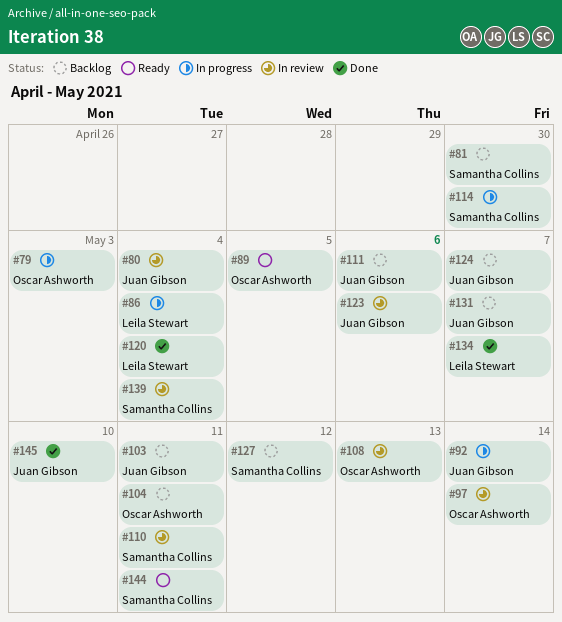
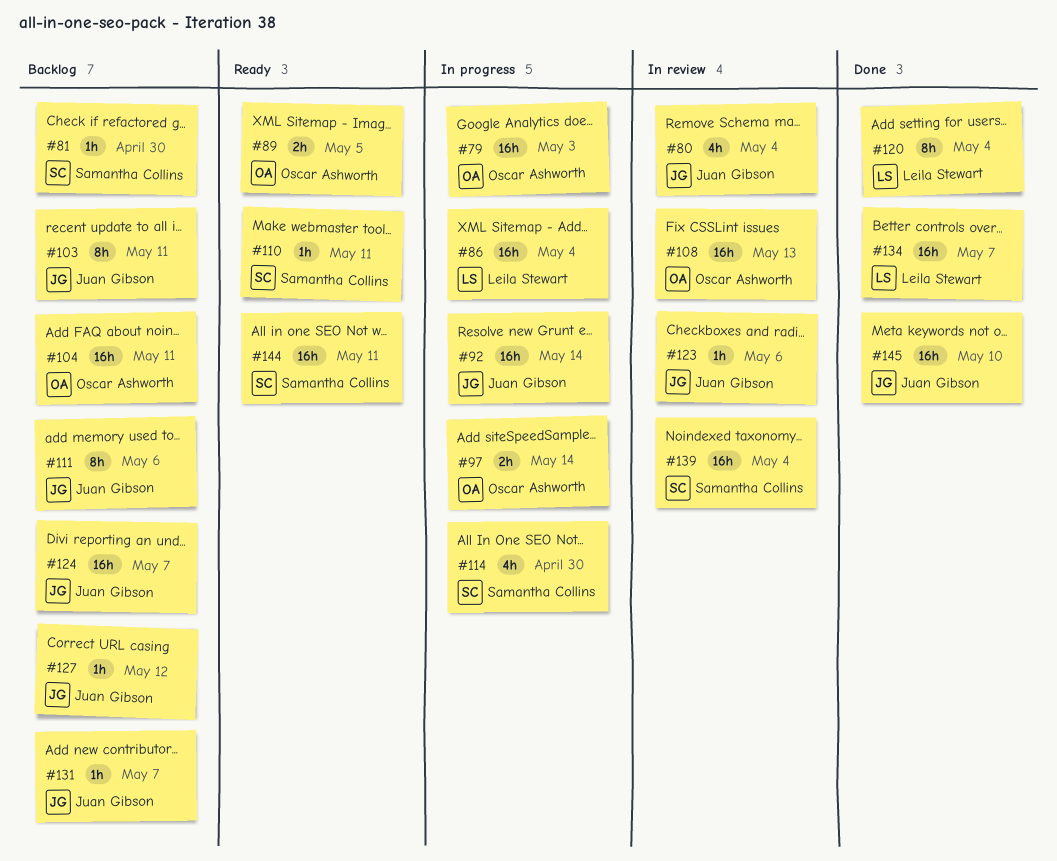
#97, status: In review -> In progress
#110, status: In review -> Ready
#127, owner: Samantha Collins -> Juan Gibson

